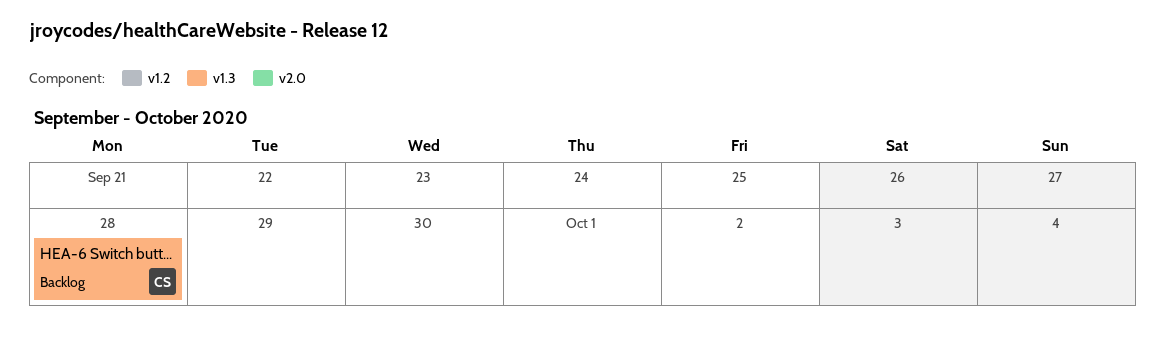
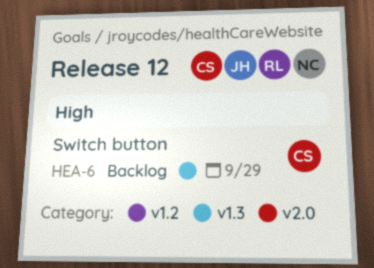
HEA-6, due: Sep 28 -> Sep 29

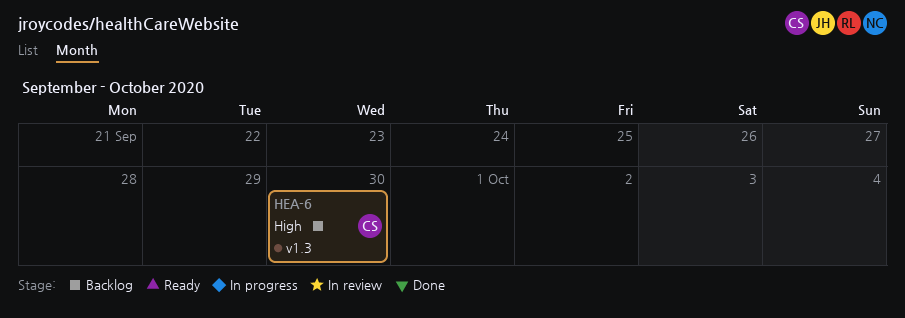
HEA-6, due: Sep 29 -> Sep 30

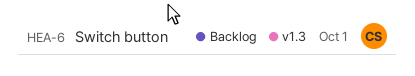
HEA-6, due: Sep 30 -> Oct 1

